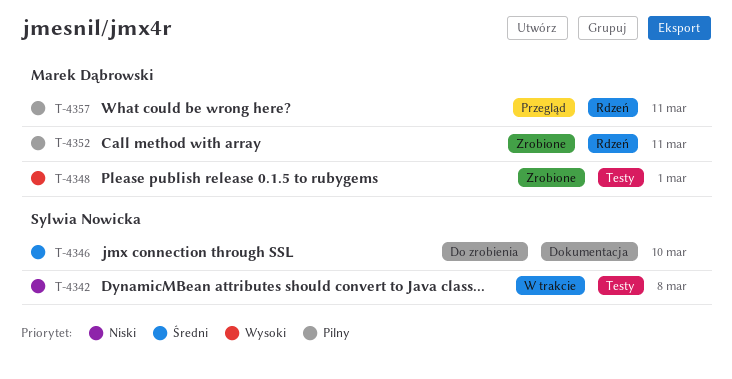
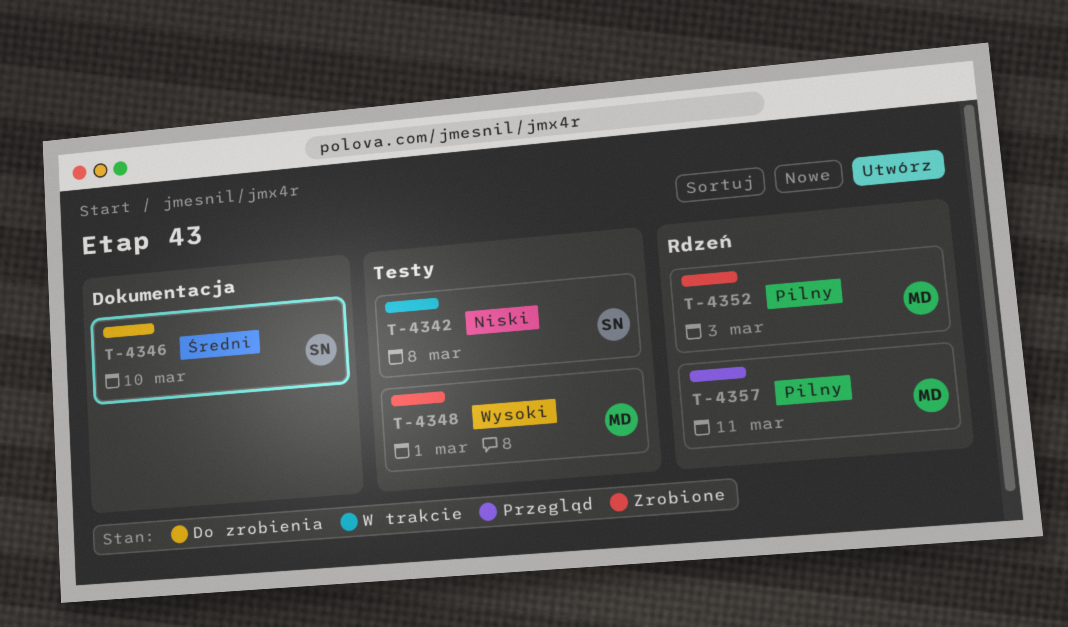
T-4352, due: Mar 11 -> Mar 3

